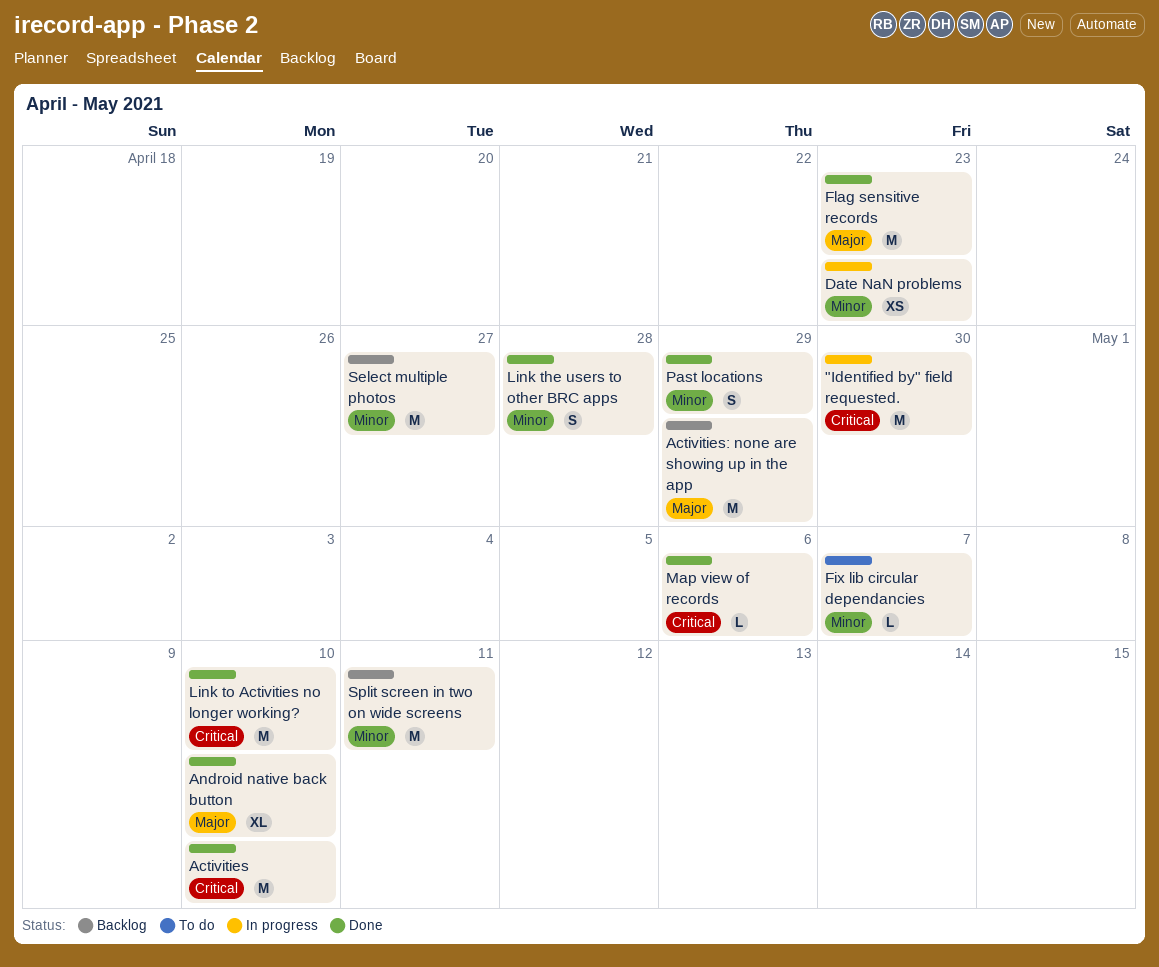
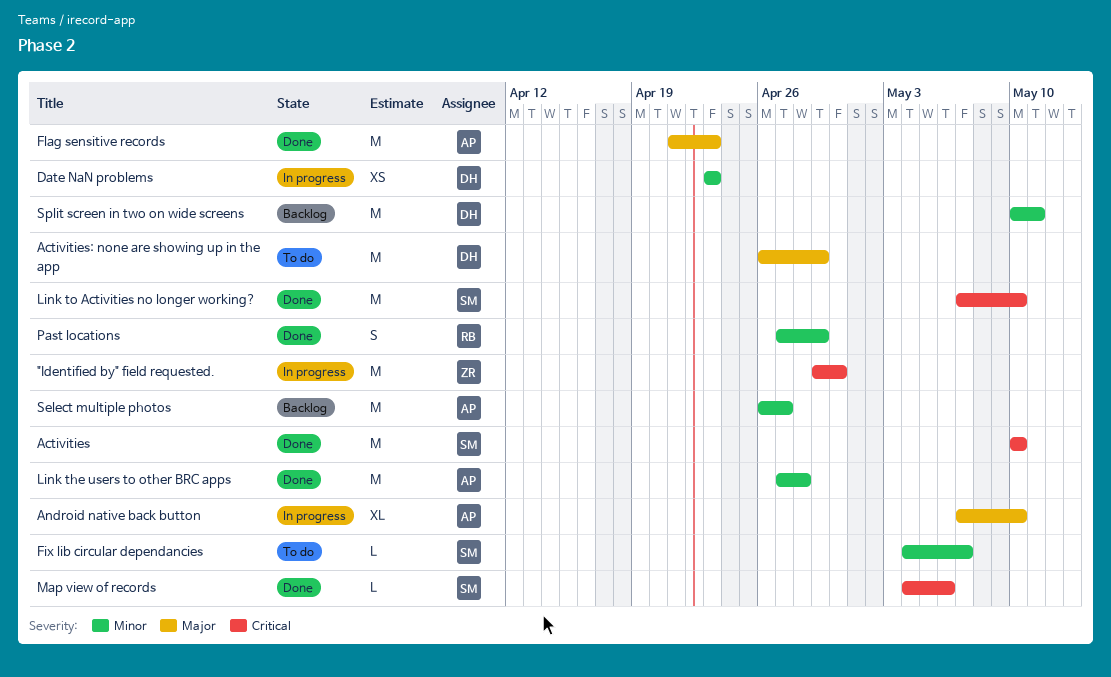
Activities: none are showing up in the app, status: Backlog -> To do
Android native back button, status: Done -> In progress
Link the users to other BRC apps, estimate: S -> M

